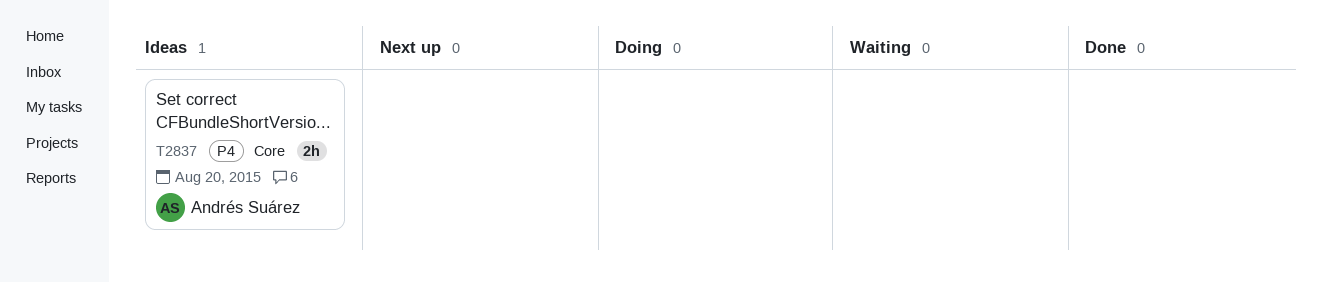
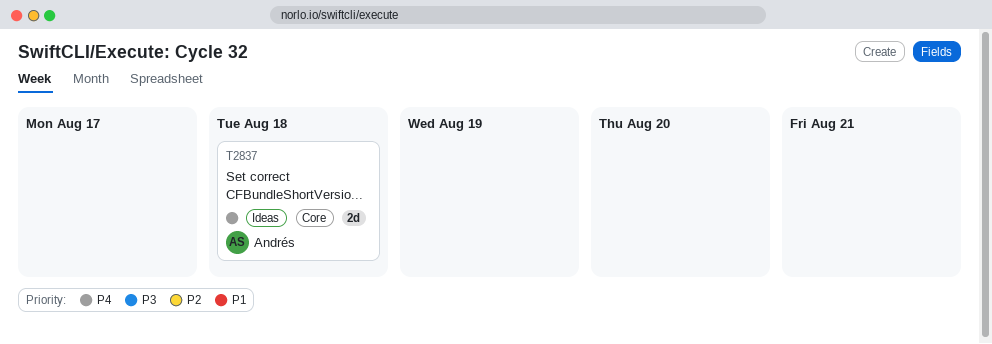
T2837, estimate: 2h -> 2d
T2837, due: Aug 20 -> Aug 18

